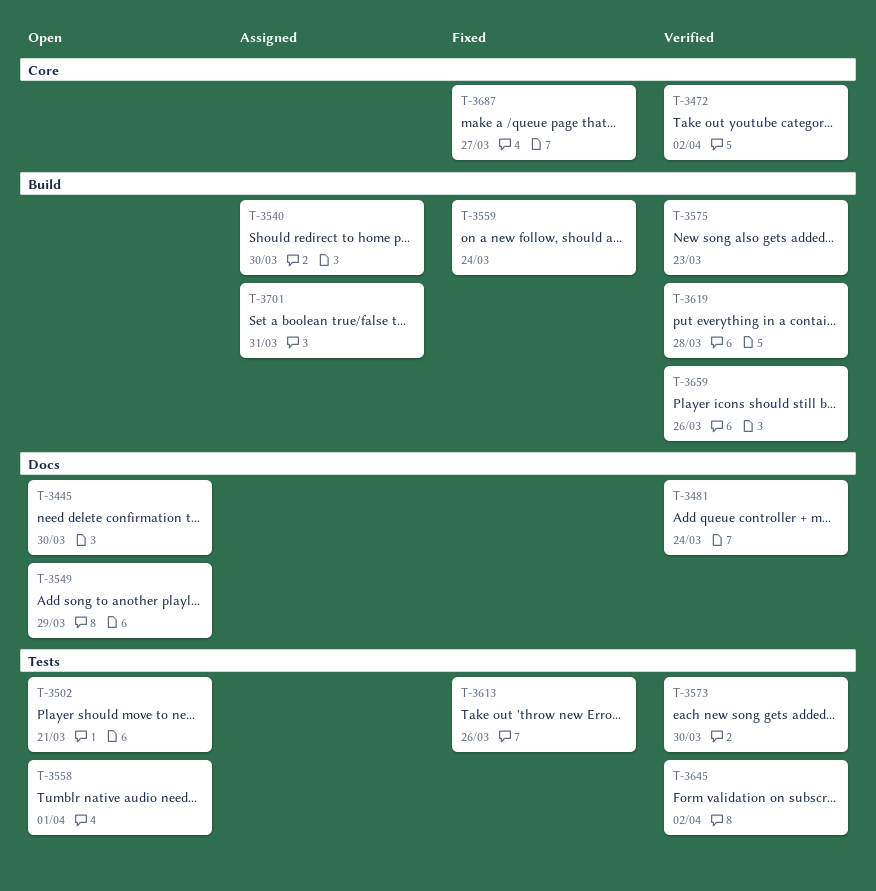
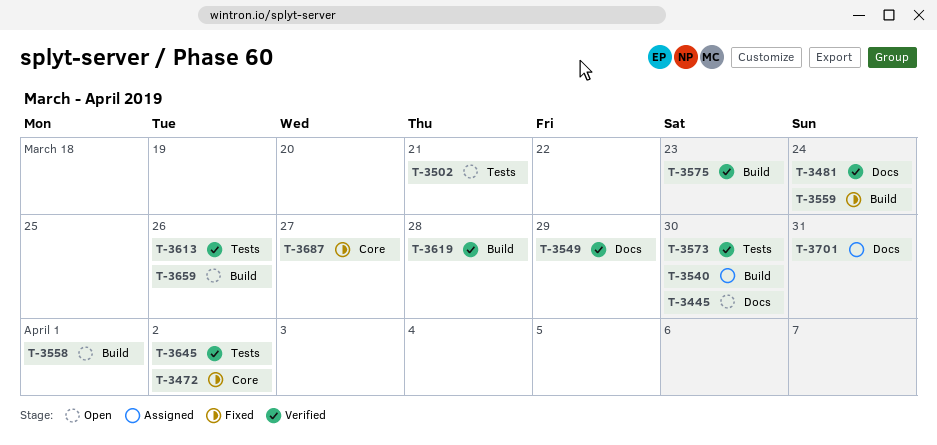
T-3472, status: Verified -> Fixed
T-3549, status: Open -> Verified
T-3558, label: Tests -> Build
T-3613, status: Fixed -> Verified
T-3659, status: Verified -> Open
T-3701, label: Build -> Docs

